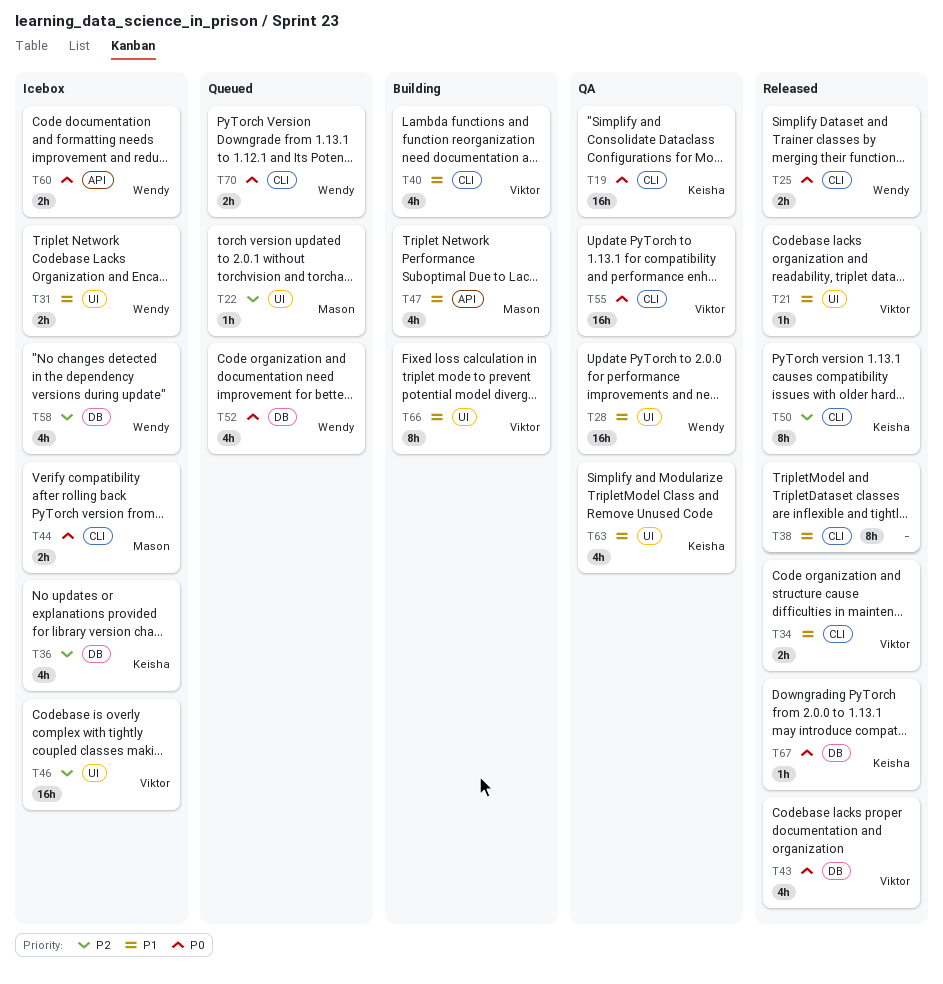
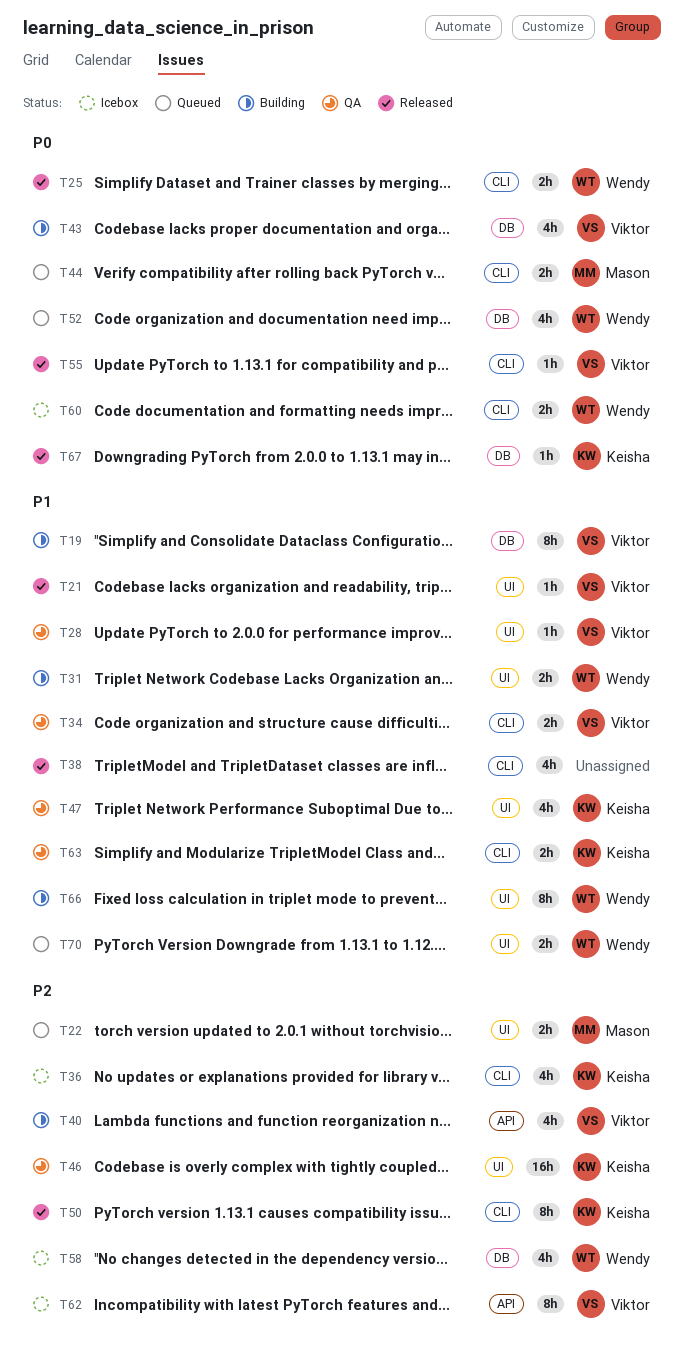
T19, status: QA -> Building
T19, owner: Keisha -> Viktor
T19, priority: P0 -> P1
T19, label: CLI -> DB
T19, estimate: 16h -> 8h
T22, estimate: 1h -> 2h
T28, owner: Wendy -> Viktor
T28, estimate: 16h -> 1h
T31, status: Icebox -> Building
T34, status: Released -> QA
T36, label: DB -> CLI
T38, estimate: 8h -> 4h
T40, priority: P1 -> P2
T40, label: CLI -> API
T43, status: Released -> Building
T44, status: Icebox -> Queued
T46, status: Icebox -> QA
T46, owner: Viktor -> Keisha
T47, status: Building -> QA
T47, owner: Mason -> Keisha
T47, label: API -> UI
T55, status: QA -> Released
T55, estimate: 16h -> 1h
T60, label: API -> CLI
T62: none -> present
T63, label: UI -> CLI
T63, estimate: 4h -> 2h
T66, owner: Viktor -> Wendy
T70, priority: P0 -> P1
T70, label: CLI -> UI

